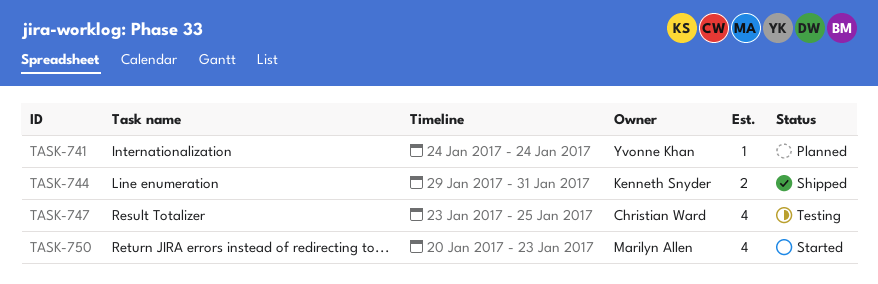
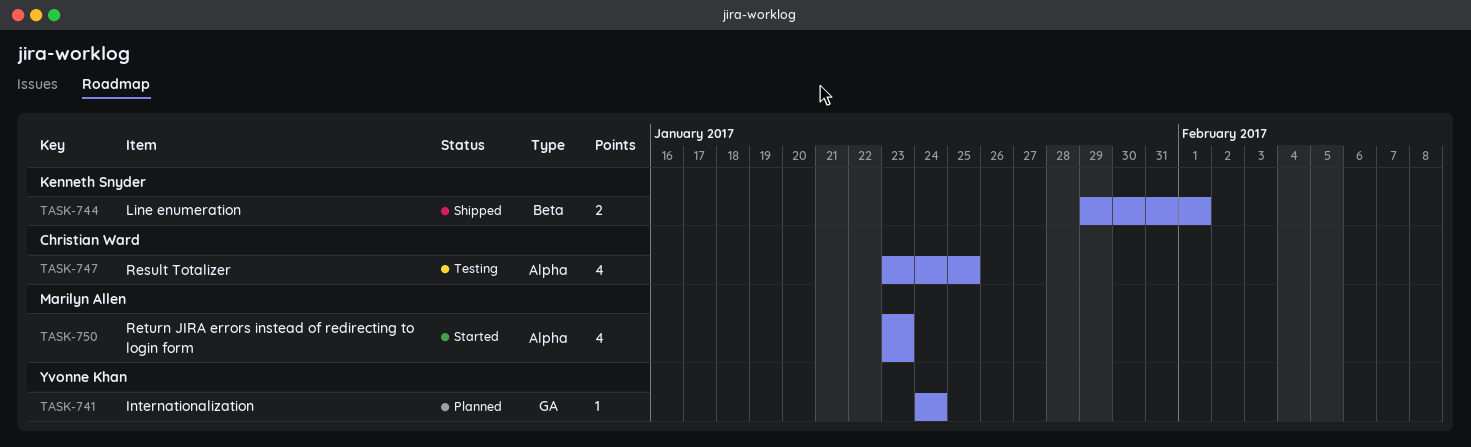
TASK-744, due: Jan 31 -> Feb 1
TASK-750, start: Jan 20 -> Jan 23

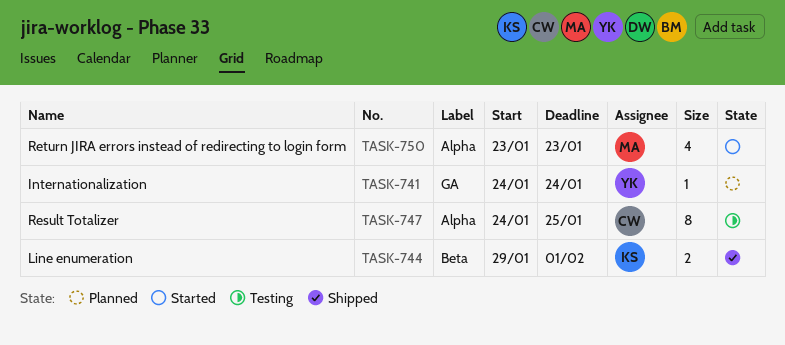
TASK-747, estimate: 4 -> 8
TASK-747, start: Jan 23 -> Jan 24

